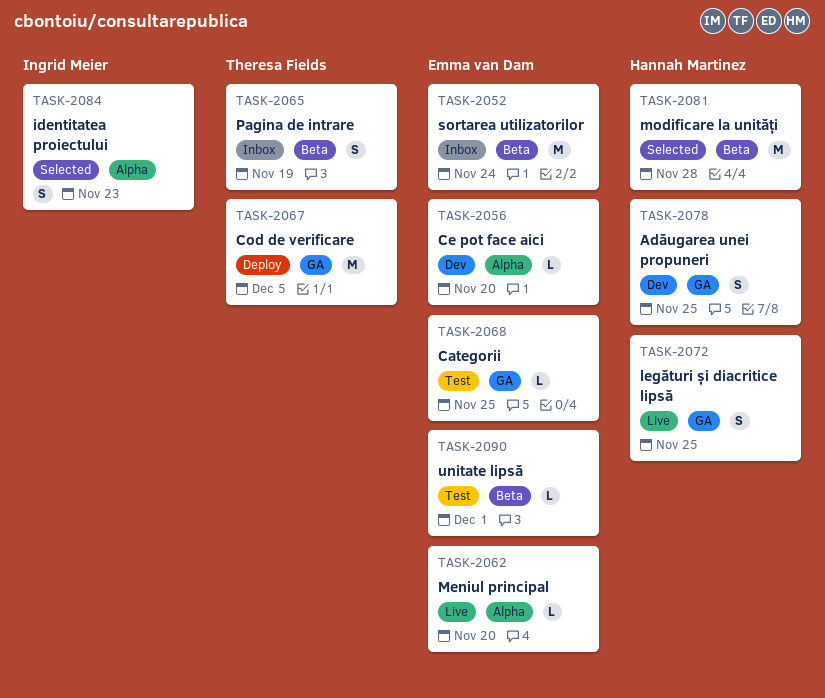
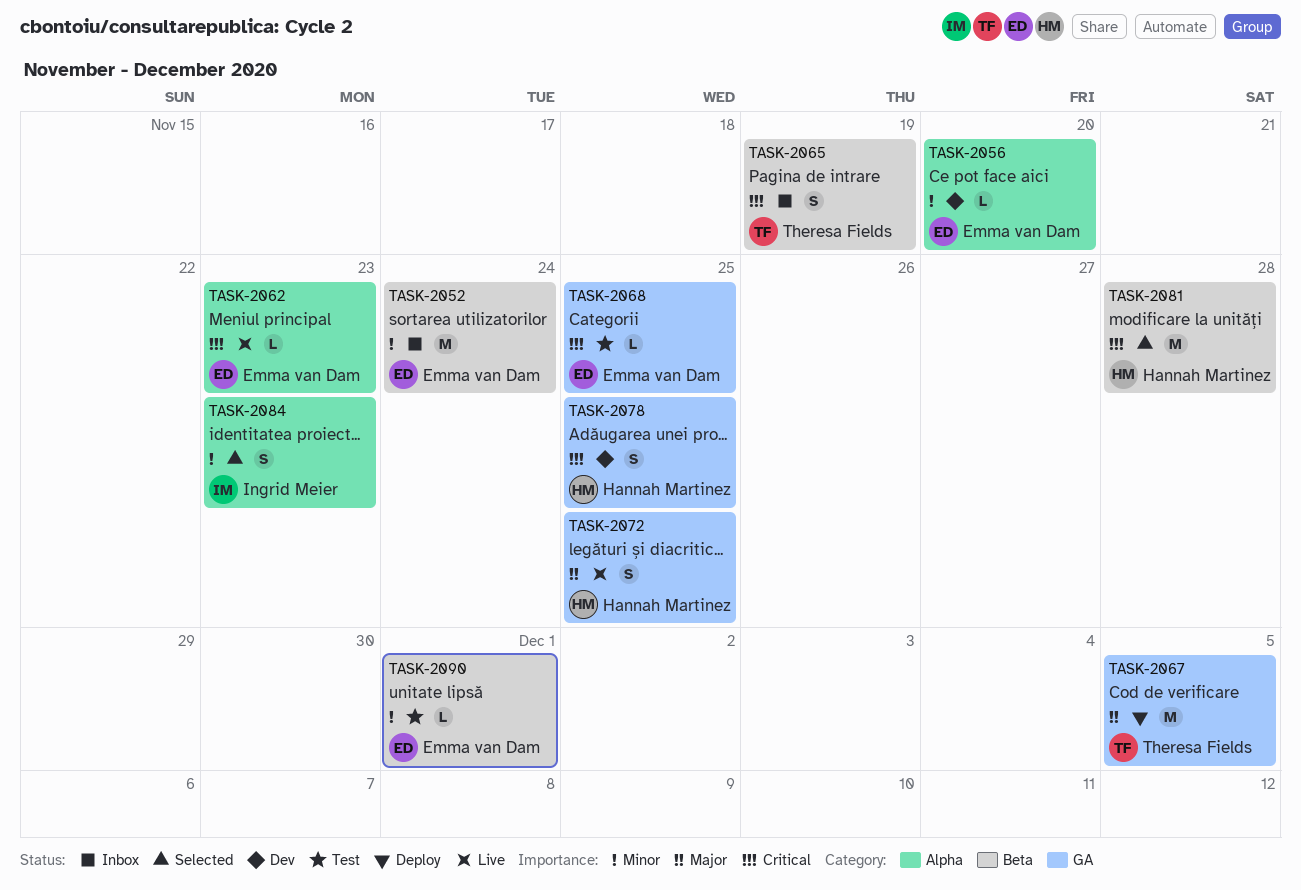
TASK-2062, due: Nov 20 -> Nov 23

